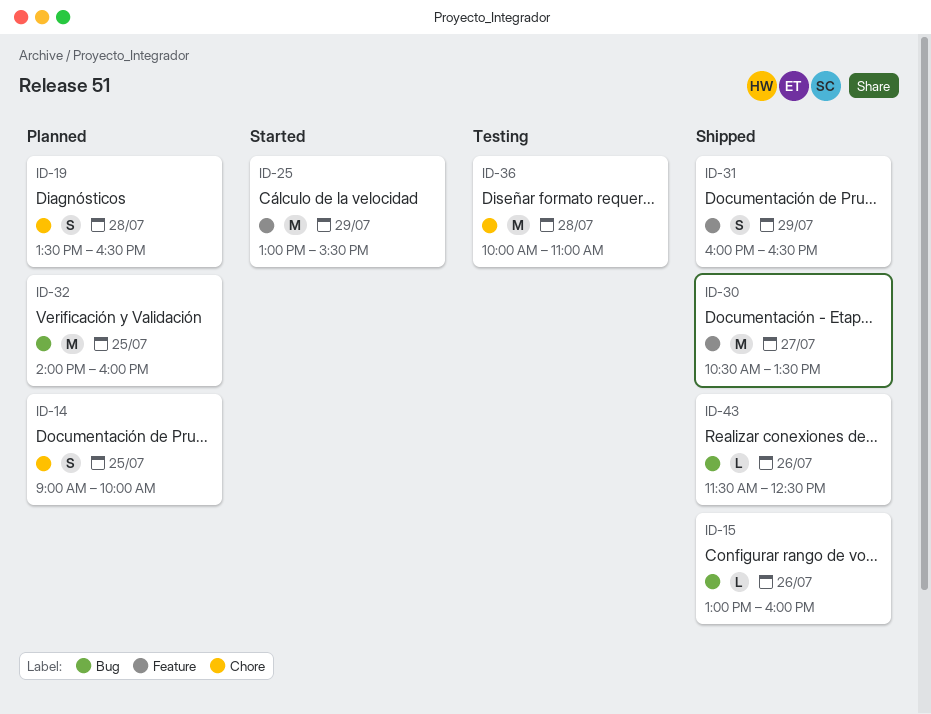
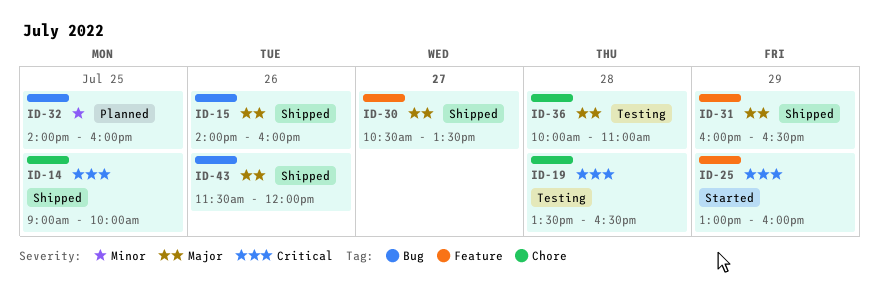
ID-14, status: Planned -> Shipped
ID-15, begins: 13:00 -> 14:00
ID-19, status: Planned -> Testing
ID-25, ends: 15:30 -> 16:00
ID-43, ends: 12:30 -> 12:00

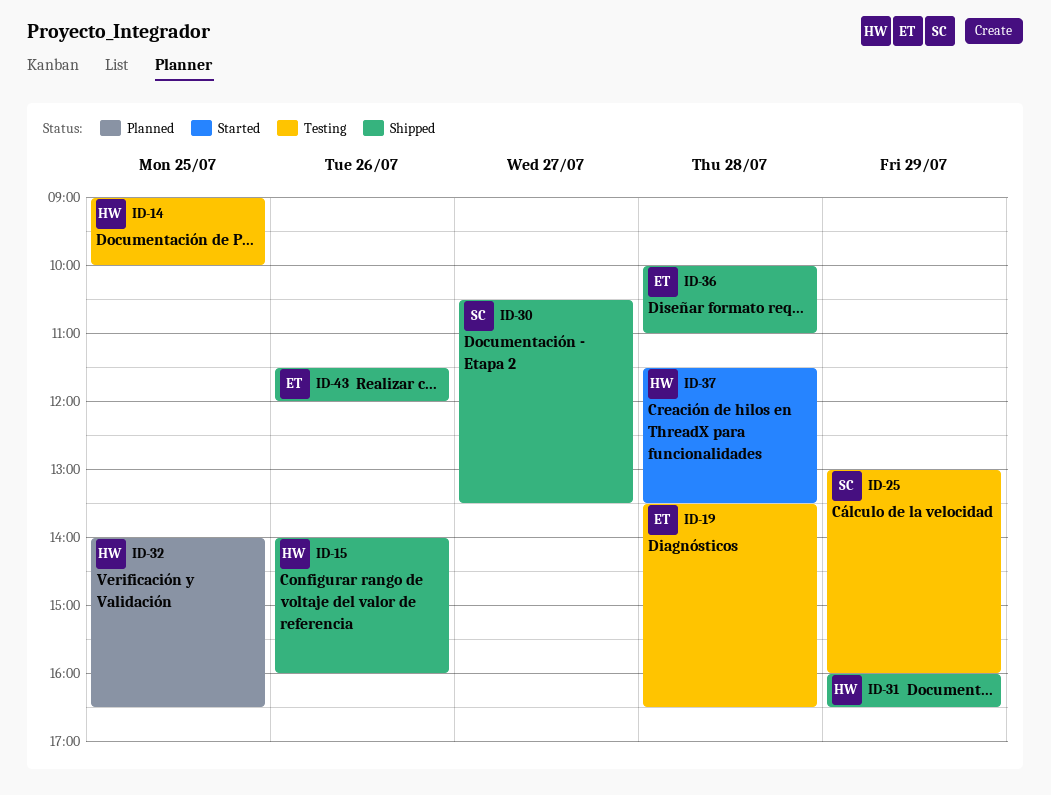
ID-14, status: Shipped -> Testing
ID-25, status: Started -> Testing
ID-32, ends: 16:00 -> 16:30
ID-36, status: Testing -> Shipped
ID-37: none -> present

